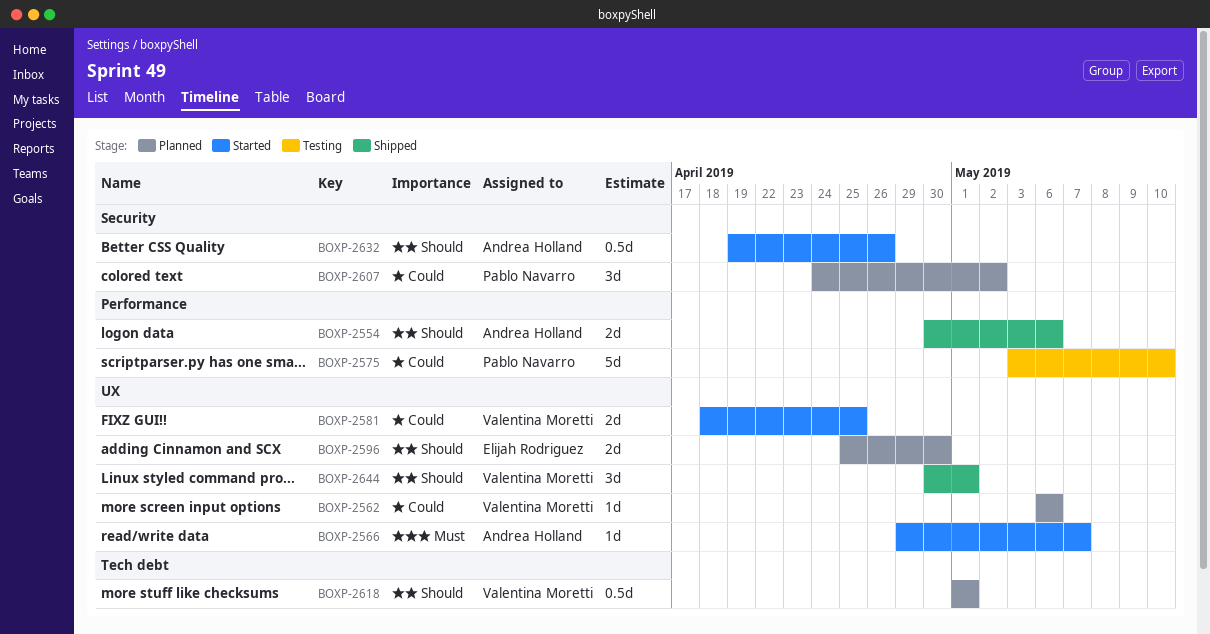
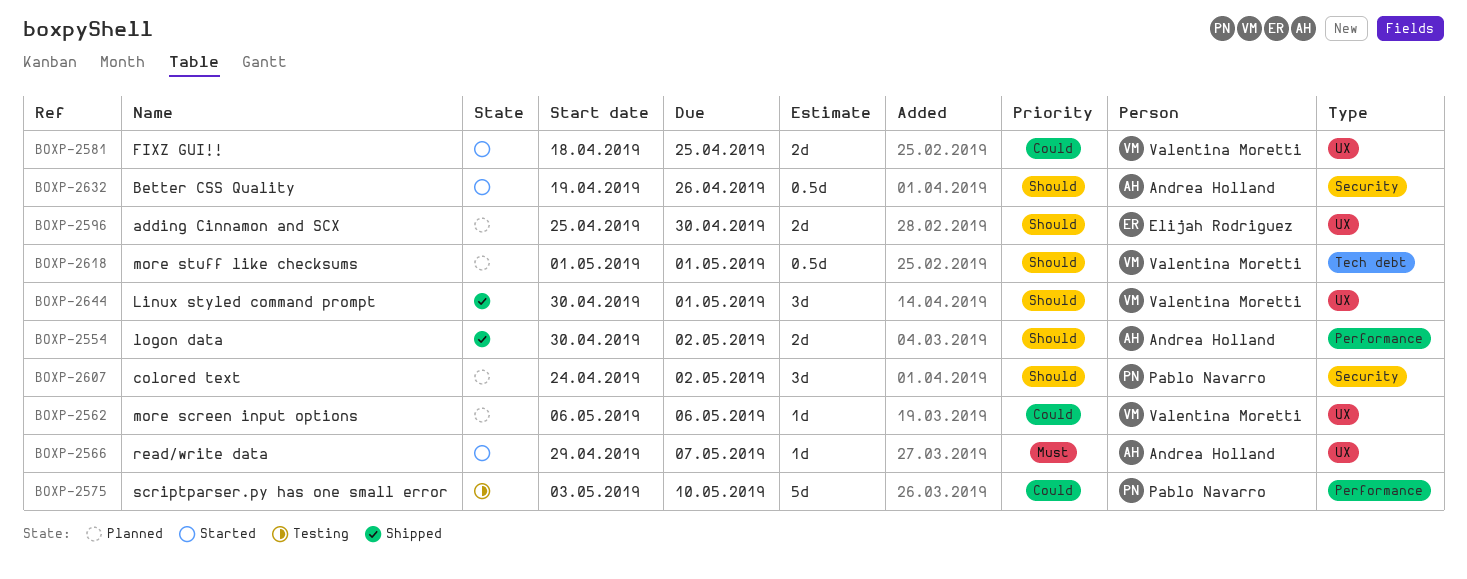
BOXP-2554, due: May 6 -> May 2
BOXP-2607, priority: Could -> Should

